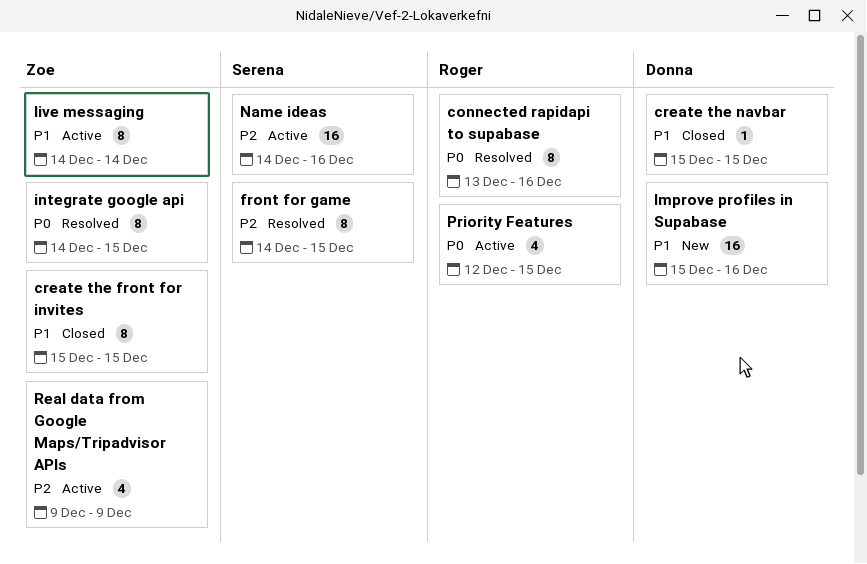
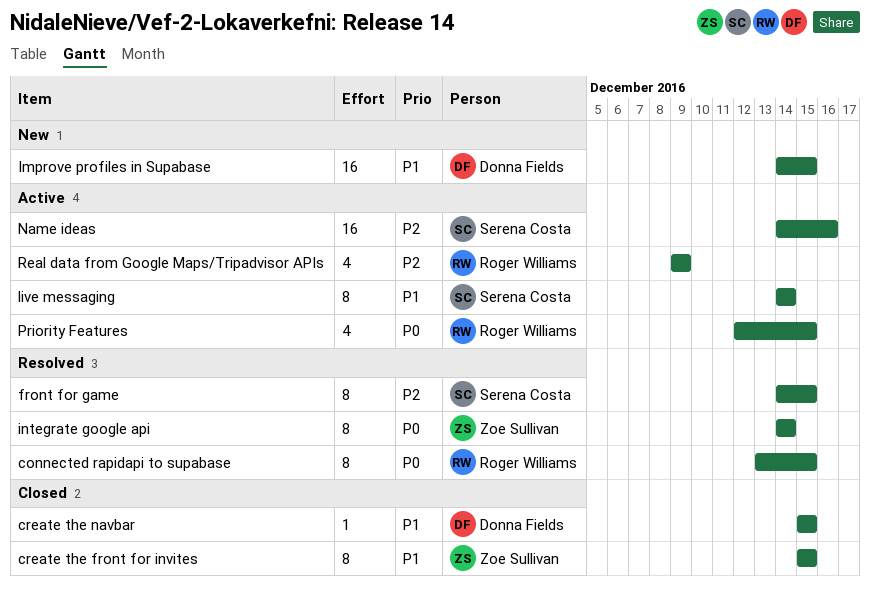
connected rapidapi to supabase, due: Dec 16 -> Dec 15
Improve profiles in Supabase, start: Dec 15 -> Dec 14
Improve profiles in Supabase, due: Dec 16 -> Dec 15
integrate google api, due: Dec 15 -> Dec 14
live messaging, owner: Zoe Sullivan -> Serena Costa
Real data from Google Maps/Tripadvisor APIs, owner: Zoe Sullivan -> Roger Williams

